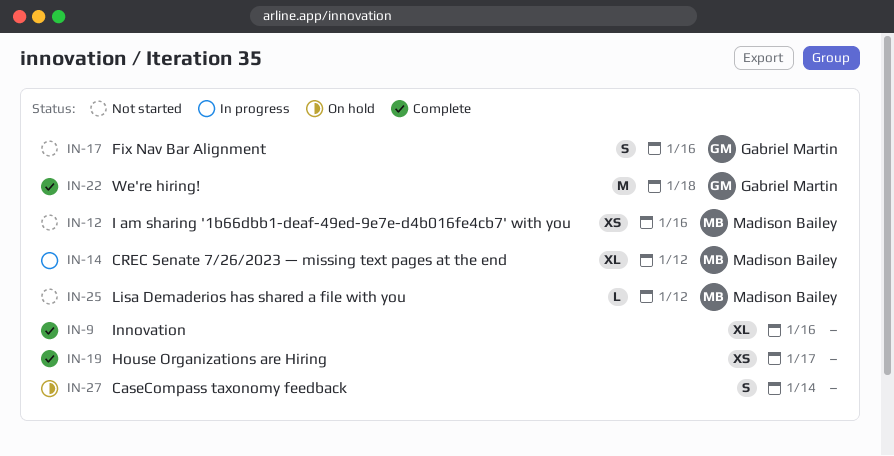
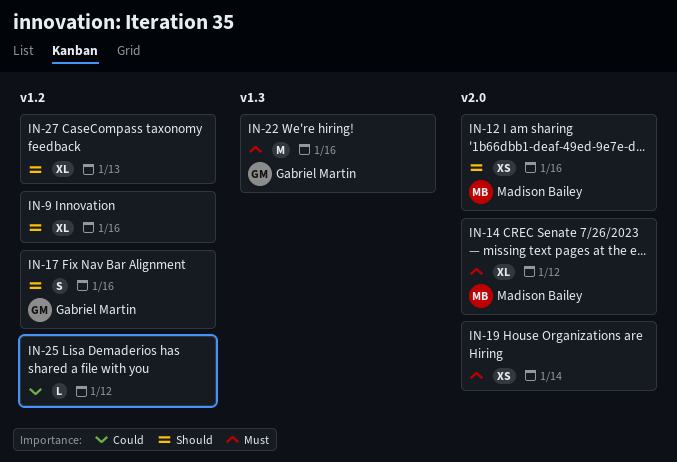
IN-19, due: Jan 17 -> Jan 14
IN-22, due: Jan 18 -> Jan 16
IN-25, owner: Madison Bailey -> none
IN-27, estimate: S -> XL
IN-27, due: Jan 14 -> Jan 13

